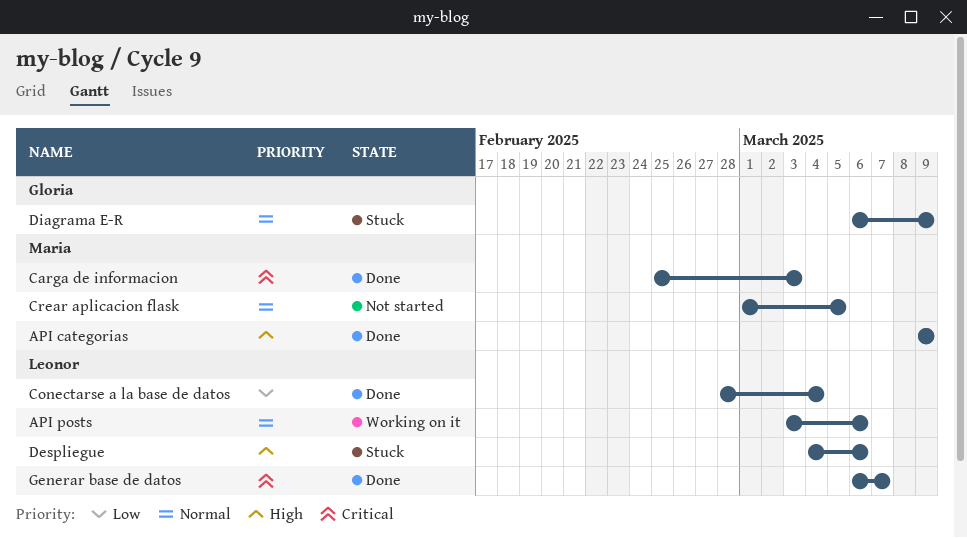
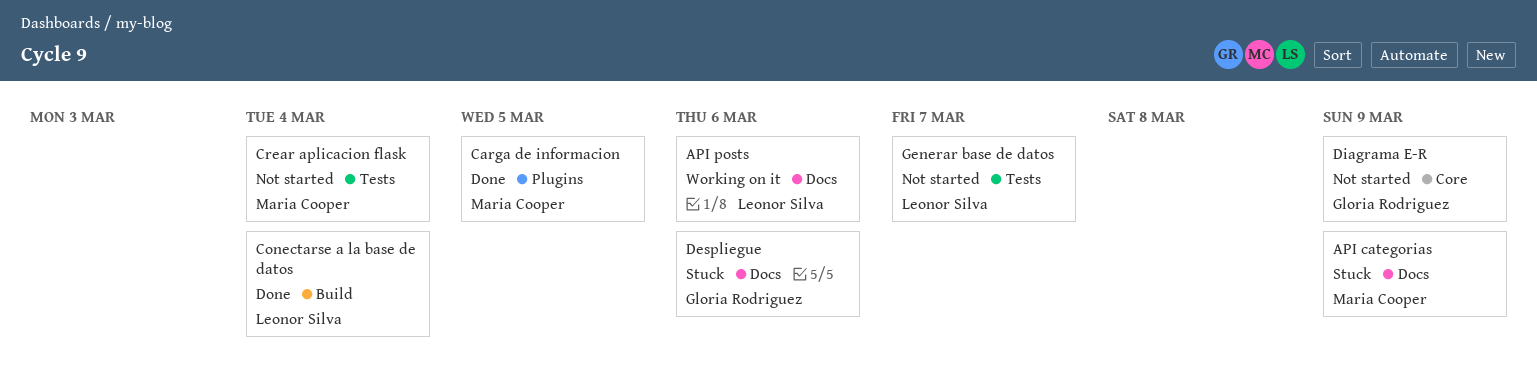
API categorias, status: Done -> Stuck
Carga de informacion, due: Mar 3 -> Mar 5
Crear aplicacion flask, due: Mar 5 -> Mar 4
Despliegue, owner: Leonor Silva -> Gloria Rodriguez
Diagrama E-R, status: Stuck -> Not started
Generar base de datos, status: Done -> Not started

